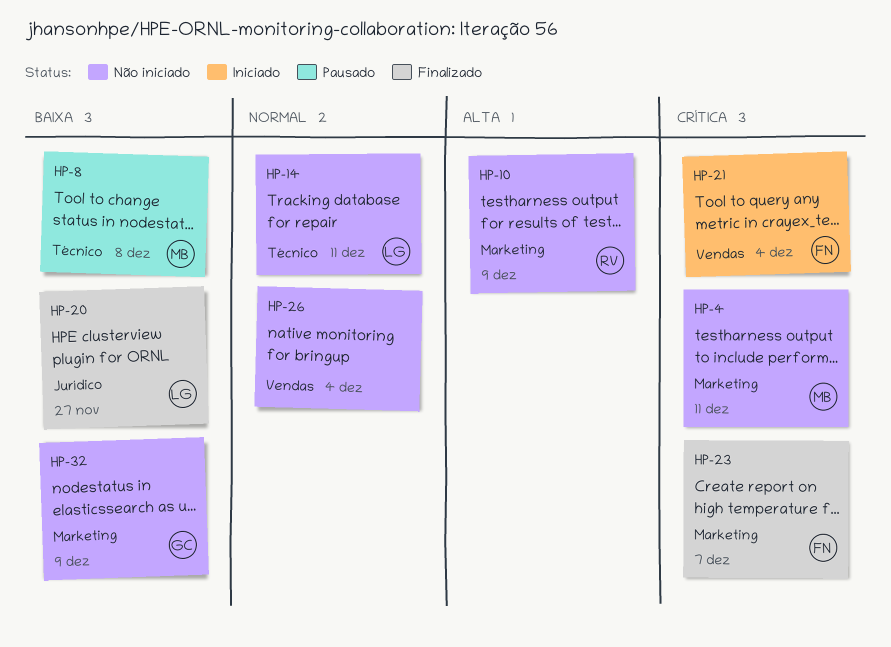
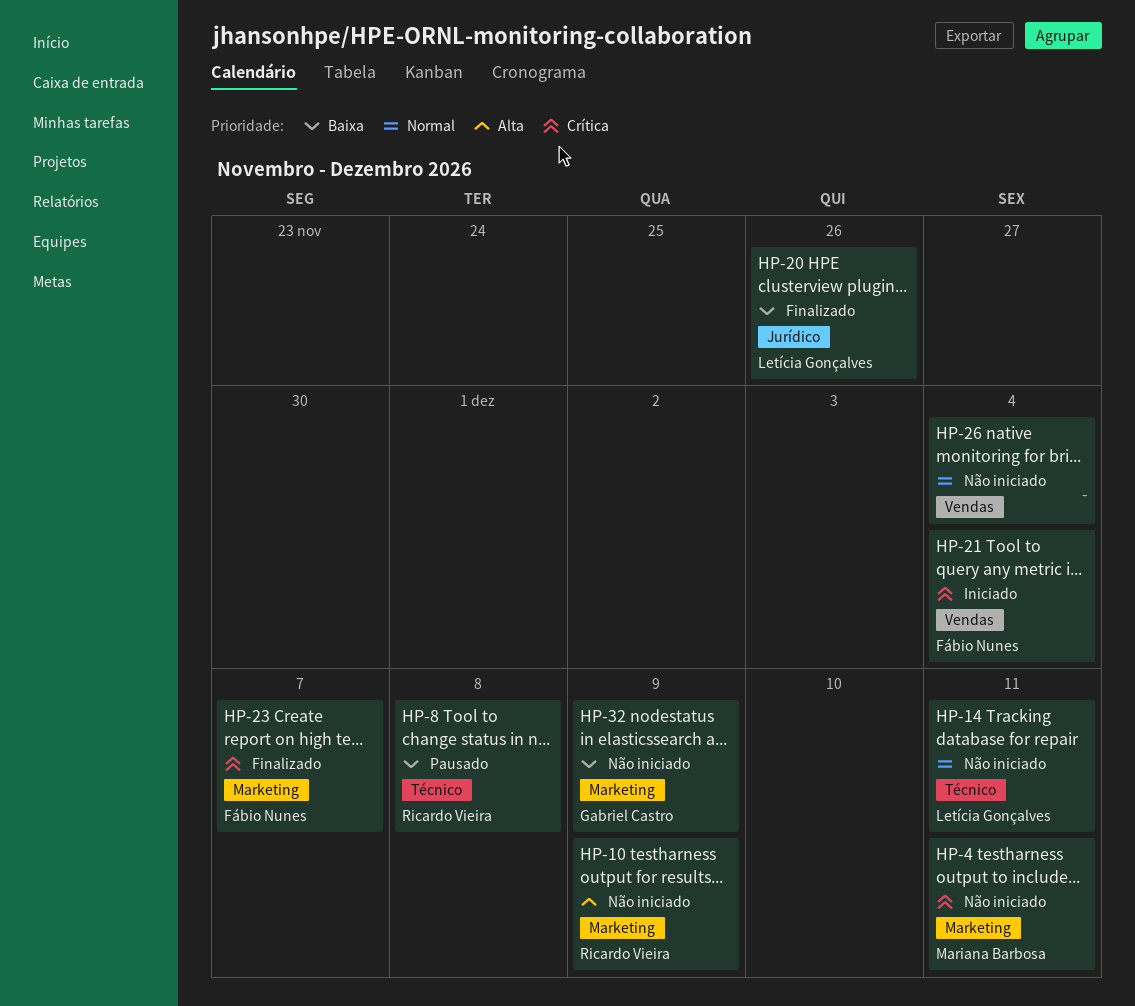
HP-8, owner: Mariana Barbosa -> Ricardo Vieira
HP-20, due: Nov 27 -> Nov 26

